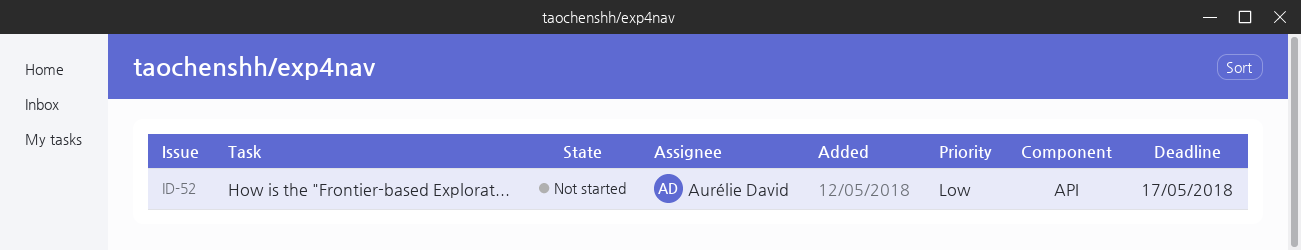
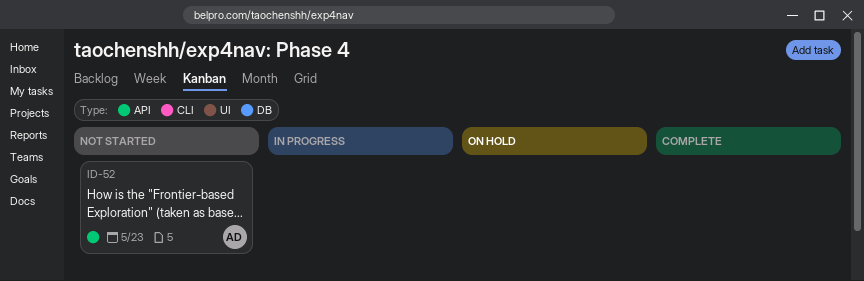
ID-52, due: May 17 -> May 23

